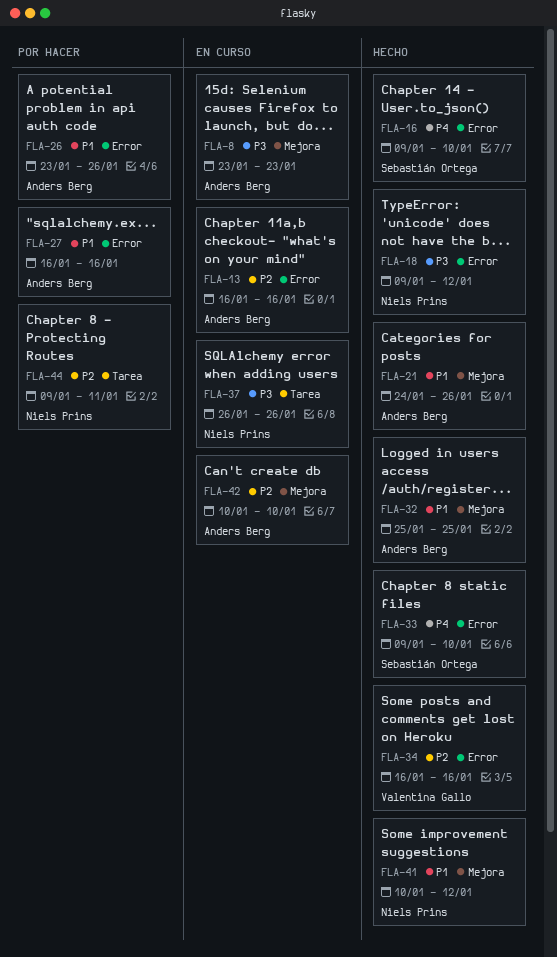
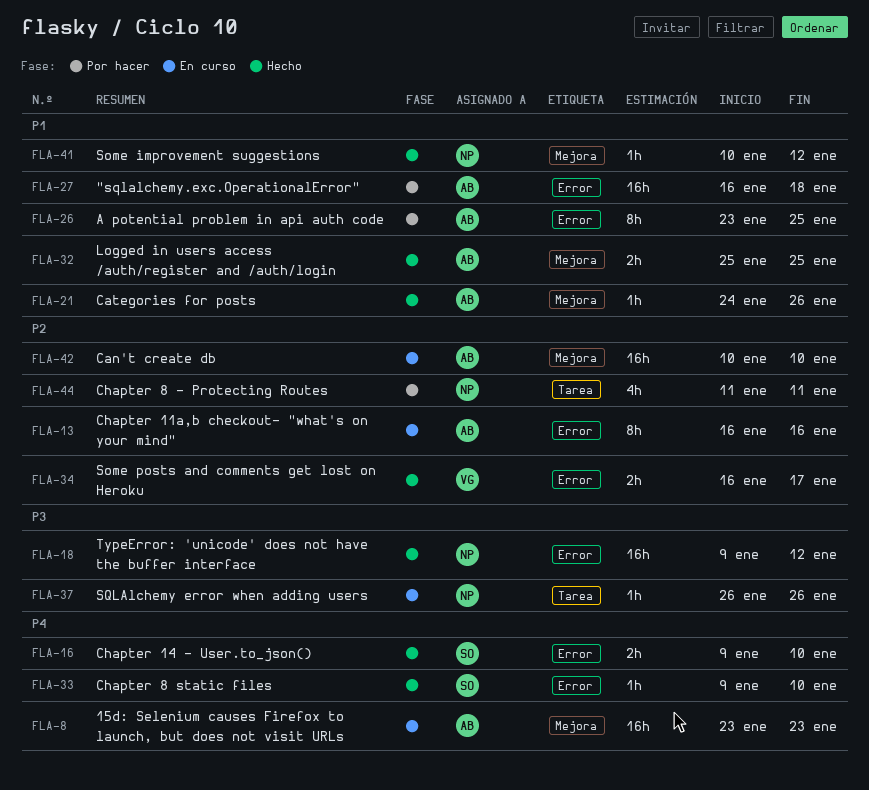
FLA-8, priority: P3 -> P4
FLA-26, due: Jan 26 -> Jan 25
FLA-27, due: Jan 16 -> Jan 18
FLA-34, due: Jan 16 -> Jan 17
FLA-44, start: Jan 9 -> Jan 11

